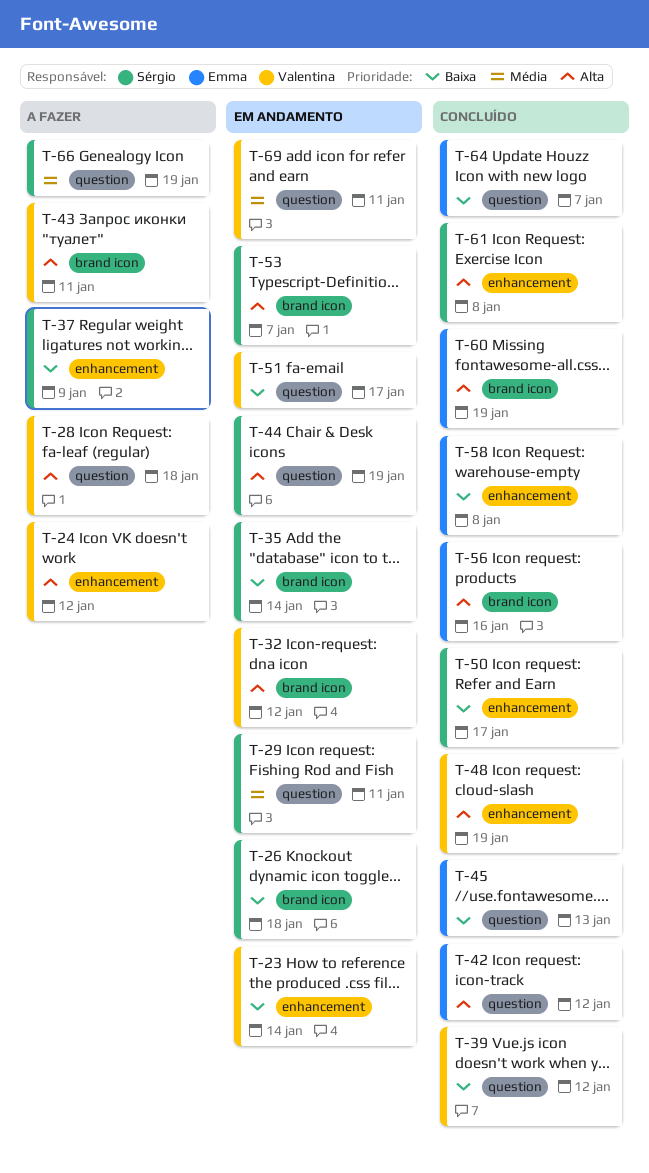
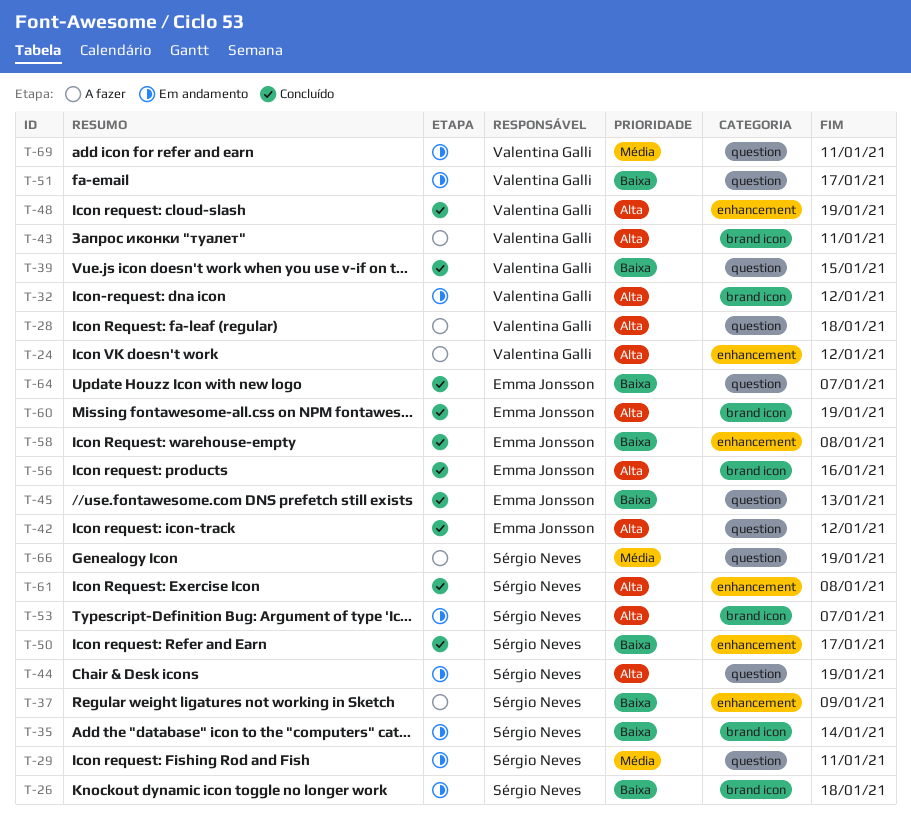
T-23: present -> none
T-39, due: Jan 12 -> Jan 15

